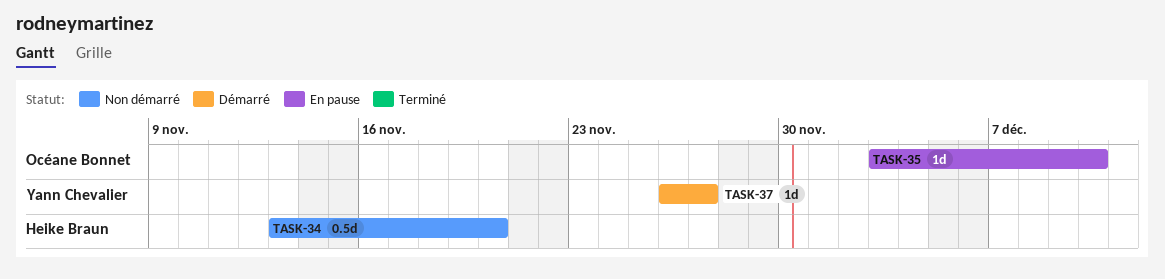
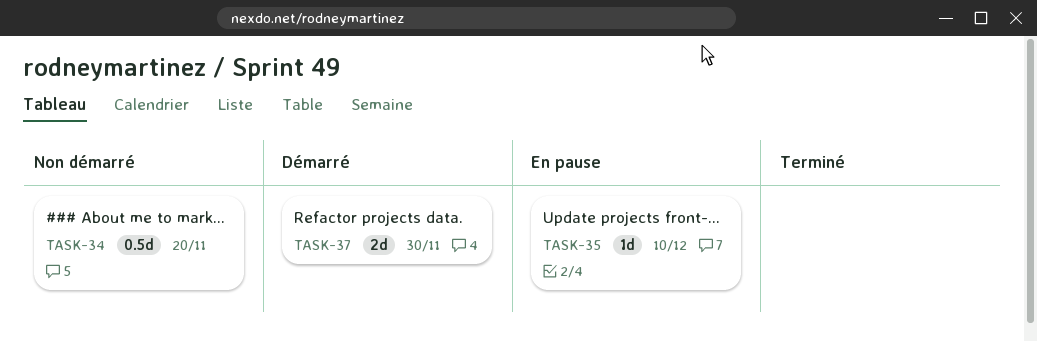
TASK-37, estimate: 1d -> 2d
TASK-37, due: Nov 27 -> Nov 30

